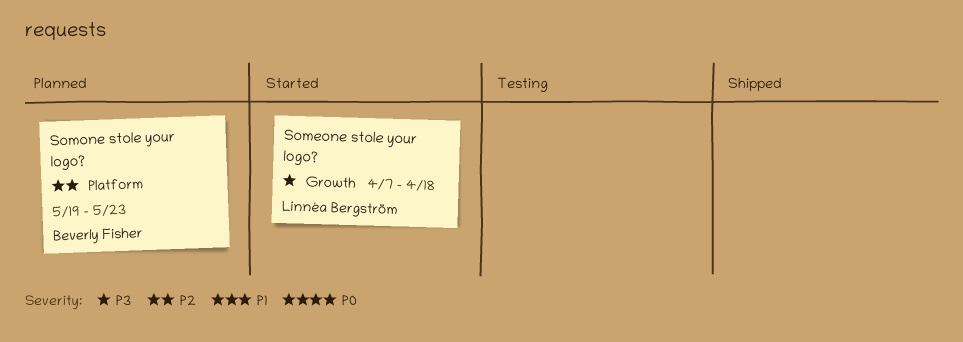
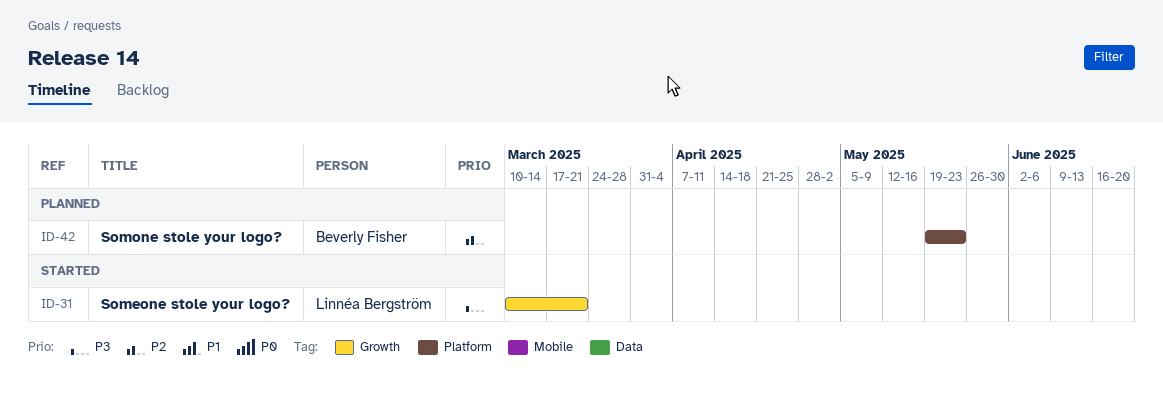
Someone stole your logo?, start: Apr 7 -> Mar 10
Someone stole your logo?, due: Apr 18 -> Mar 21

